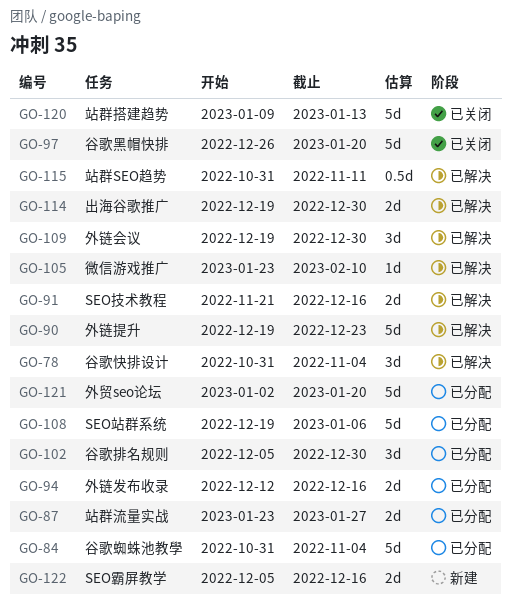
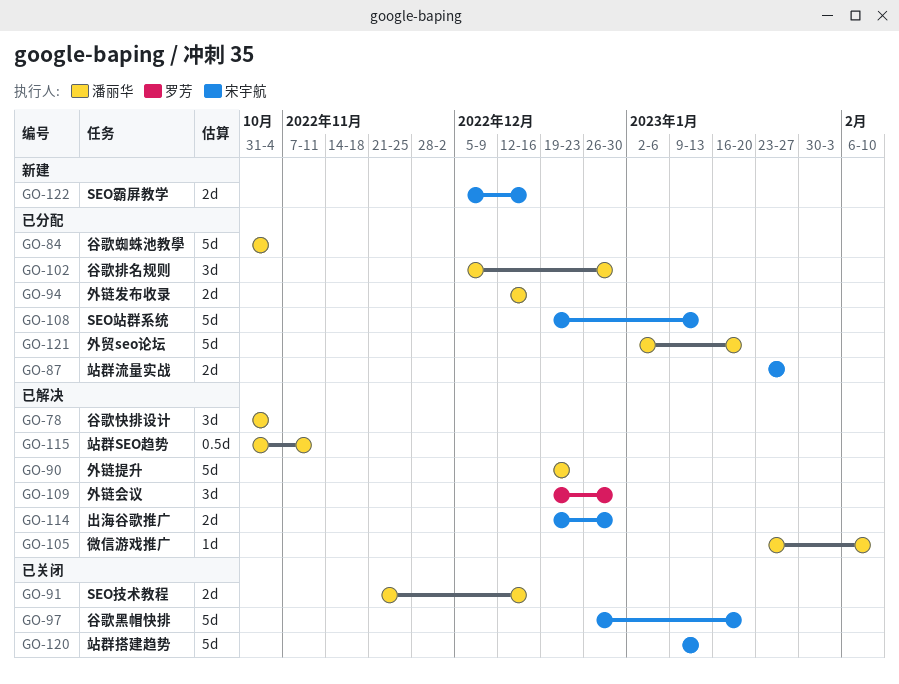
GO-91, status: 已解决 -> 已关闭
GO-108, due: Jan 6 -> Jan 13

